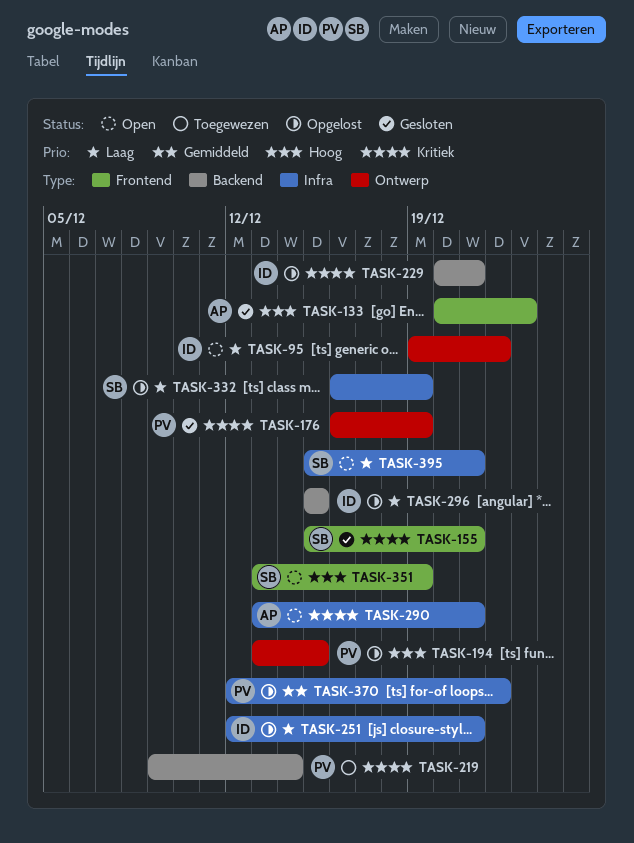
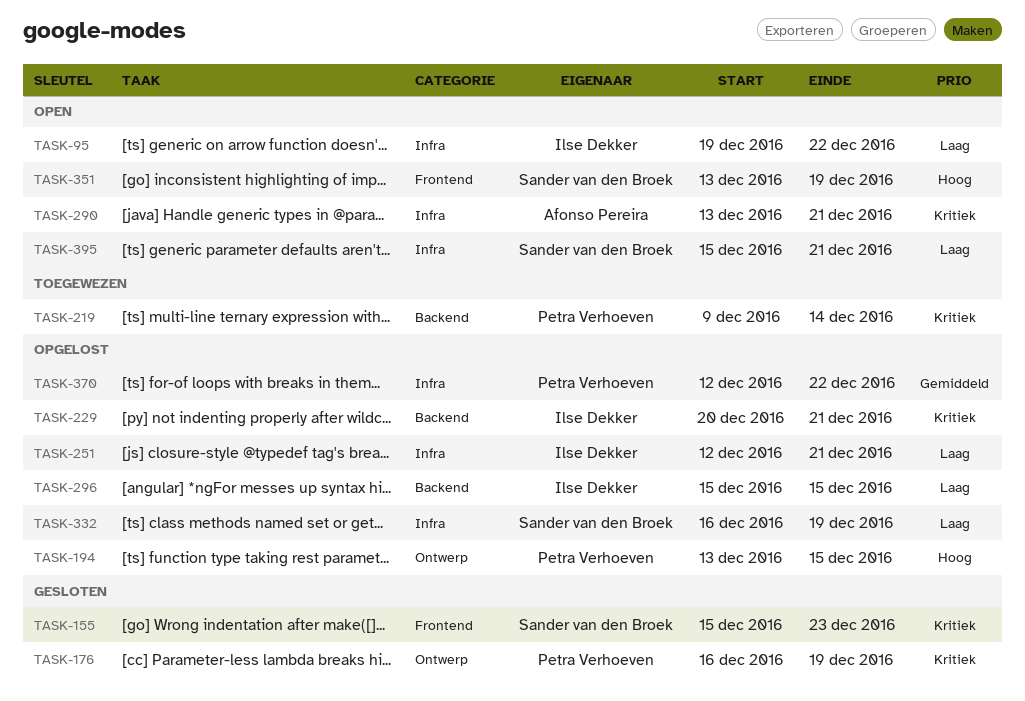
TASK-95, label: Ontwerp -> Infra
TASK-133: present -> none
TASK-155, due: Dec 21 -> Dec 23

